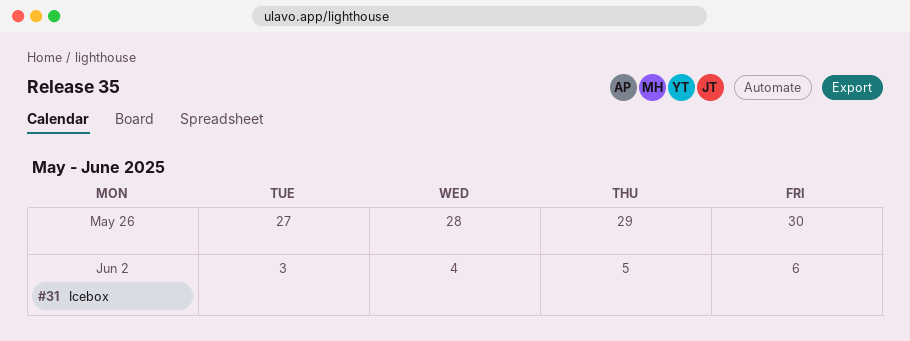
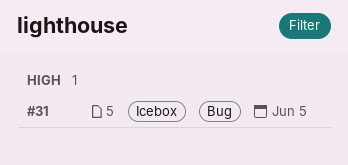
#31, due: Jun 2 -> Jun 5

